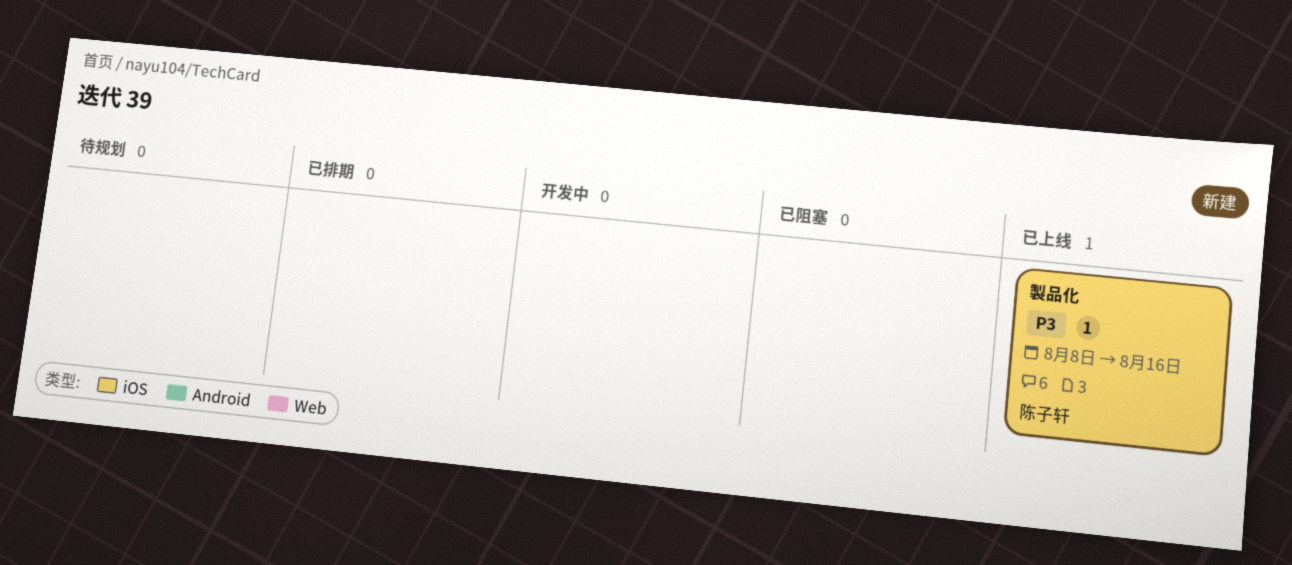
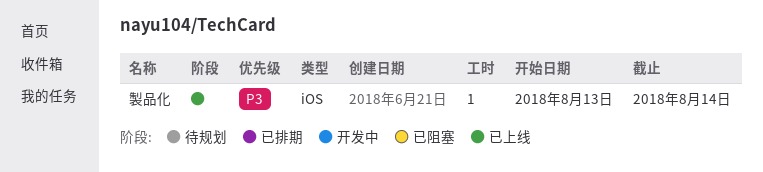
製品化, start: Aug 8 -> Aug 13
製品化, due: Aug 16 -> Aug 14

